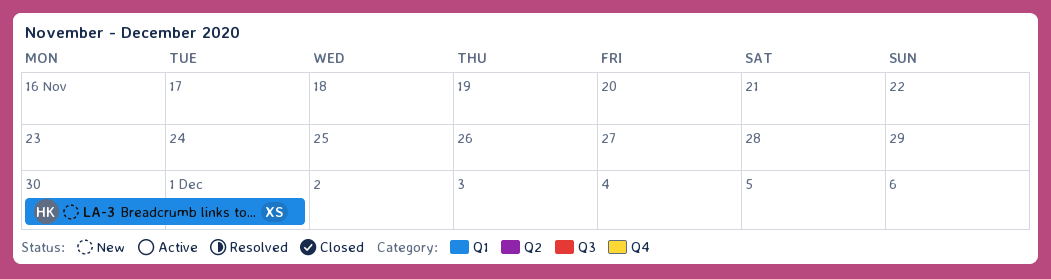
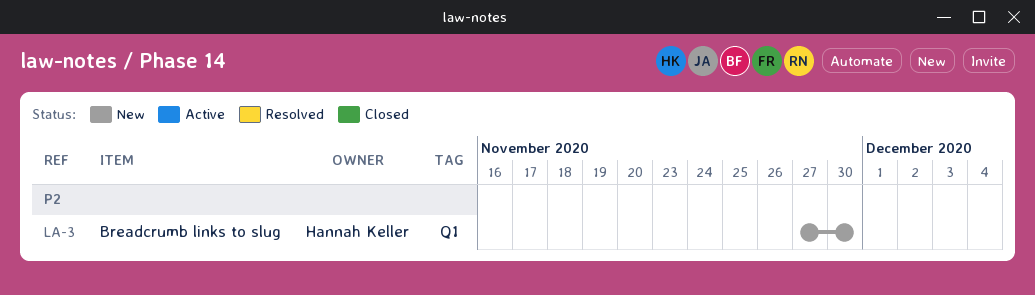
LA-3, start: Nov 30 -> Nov 27
LA-3, due: Dec 1 -> Nov 30

